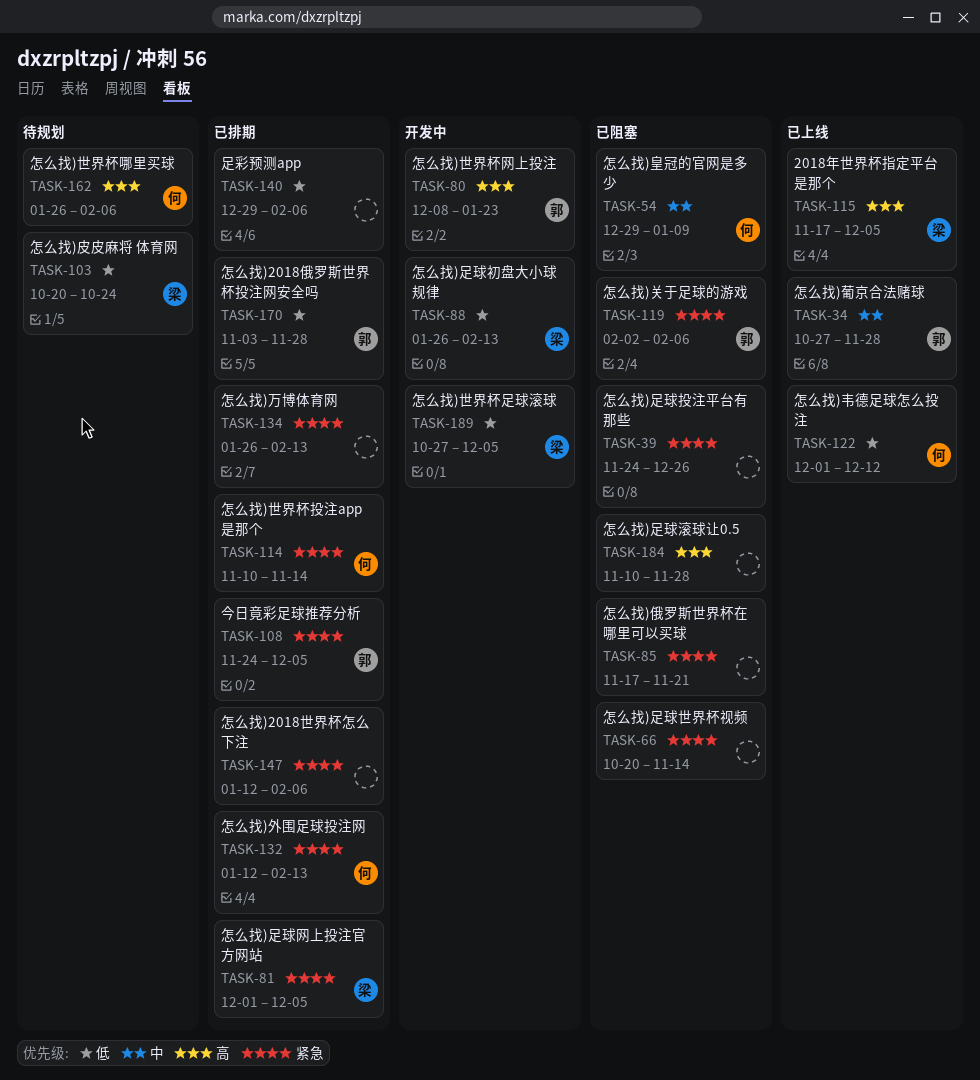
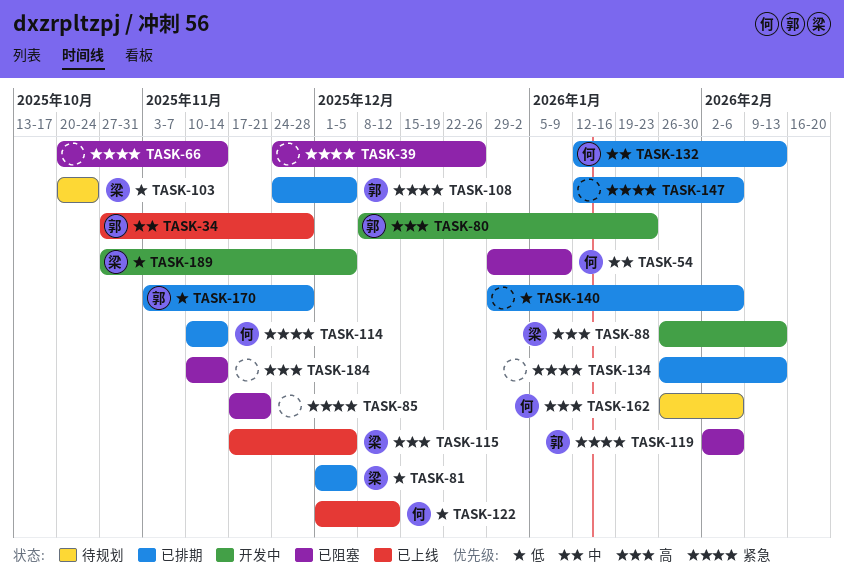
TASK-81, priority: 紧急 -> 低
TASK-88, priority: 低 -> 高
TASK-132, priority: 紧急 -> 中
TASK-184, due: Nov 28 -> Nov 14

